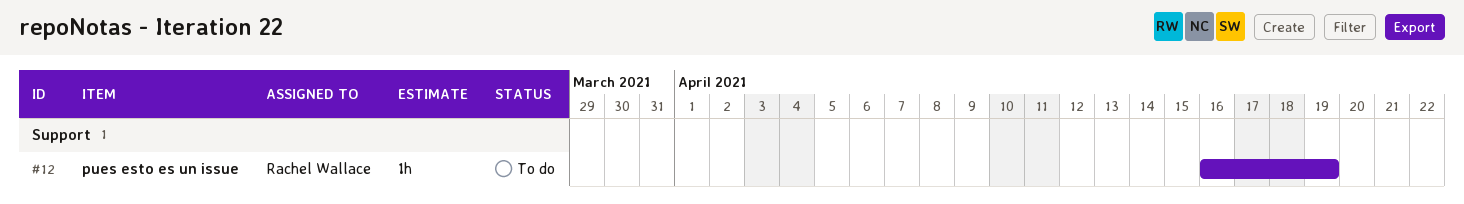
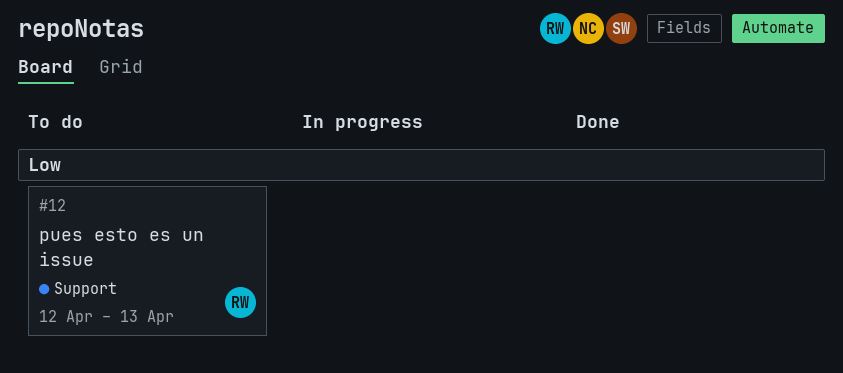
#12, start: Apr 16 -> Apr 12
#12, due: Apr 19 -> Apr 13

